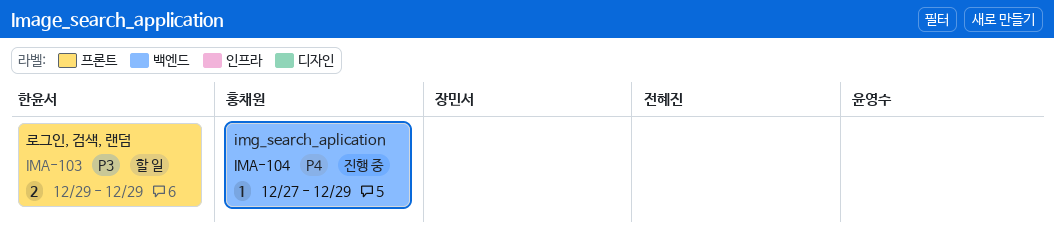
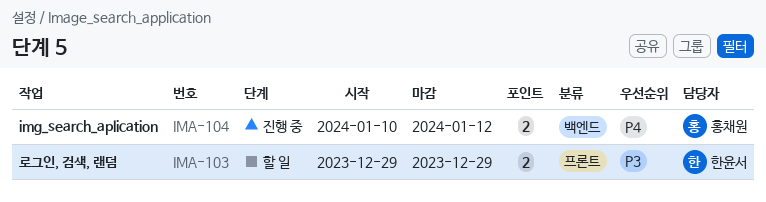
IMA-104, estimate: 1 -> 2
IMA-104, start: Dec 27 -> Jan 10
IMA-104, due: Dec 29 -> Jan 12

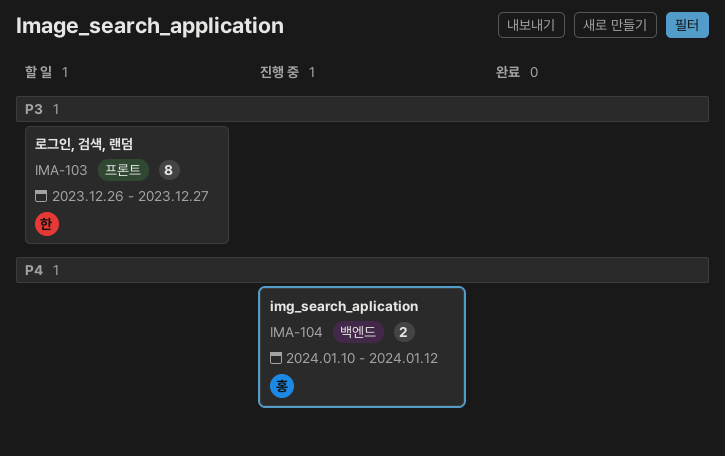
IMA-103, estimate: 2 -> 8
IMA-103, start: Dec 29 -> Dec 26
IMA-103, due: Dec 29 -> Dec 27

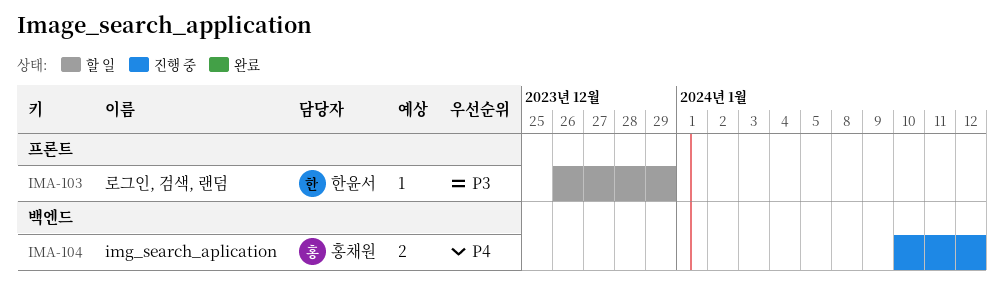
IMA-103, estimate: 8 -> 1
IMA-103, due: Dec 27 -> Dec 29

